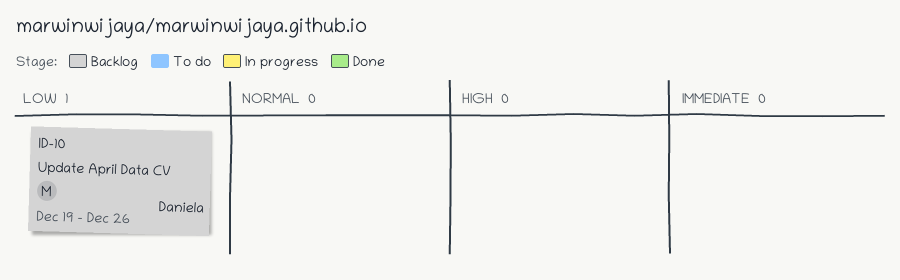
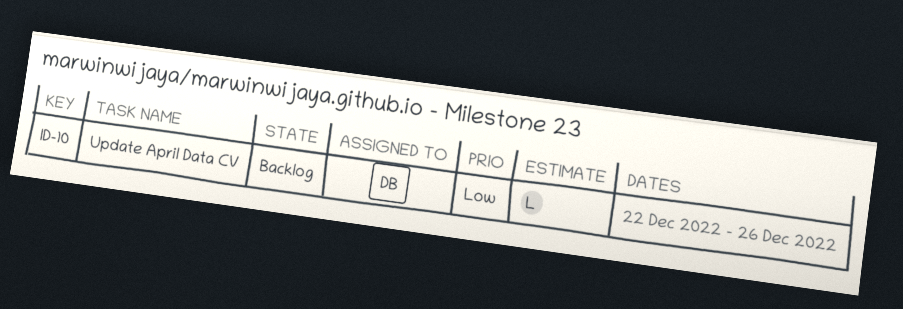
ID-10, estimate: M -> L
ID-10, start: Dec 19 -> Dec 22

